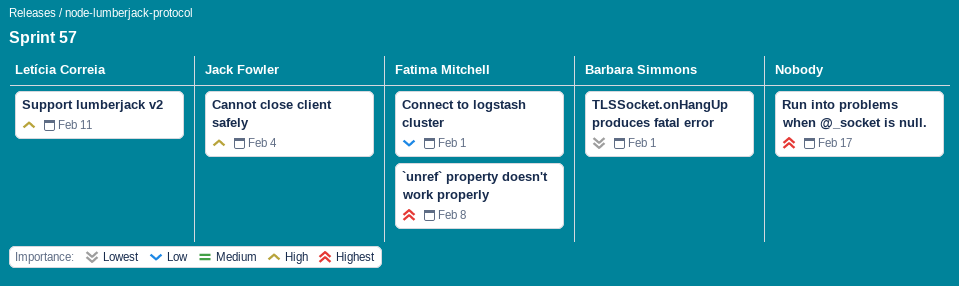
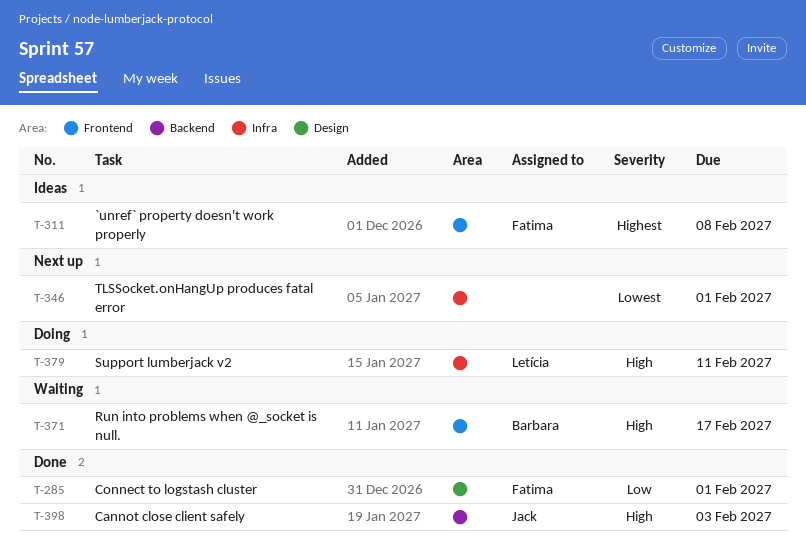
Cannot close client safely, due: Feb 4 -> Feb 3
Run into problems when @_socket is null., owner: none -> Barbara Simmons
Run into problems when @_socket is null., priority: Highest -> High
TLSSocket.onHangUp produces fatal error, owner: Barbara Simmons -> none

